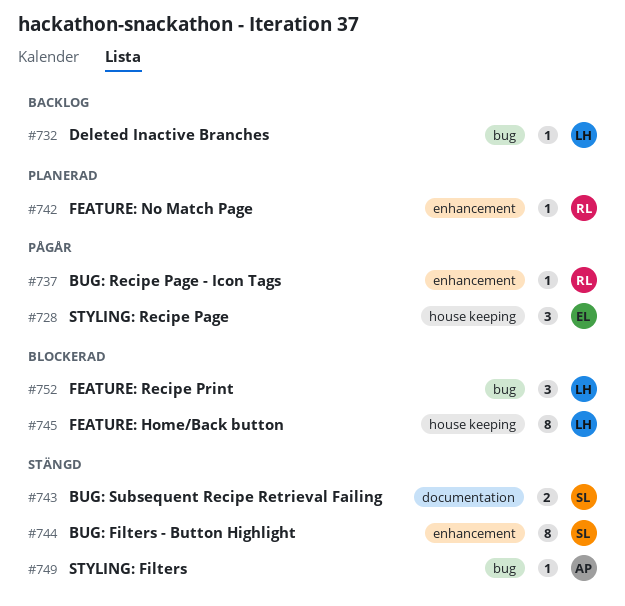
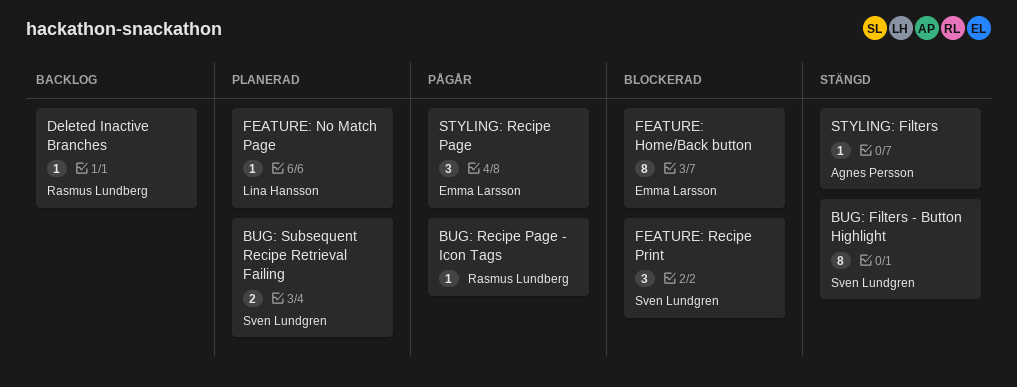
BUG: Subsequent Recipe Retrieval Failing, status: Stängd -> Planerad
Deleted Inactive Branches, owner: Lina Hansson -> Rasmus Lundberg
FEATURE: Home/Back button, owner: Lina Hansson -> Emma Larsson
FEATURE: No Match Page, owner: Rasmus Lundberg -> Lina Hansson
FEATURE: Recipe Print, owner: Lina Hansson -> Sven Lundgren

